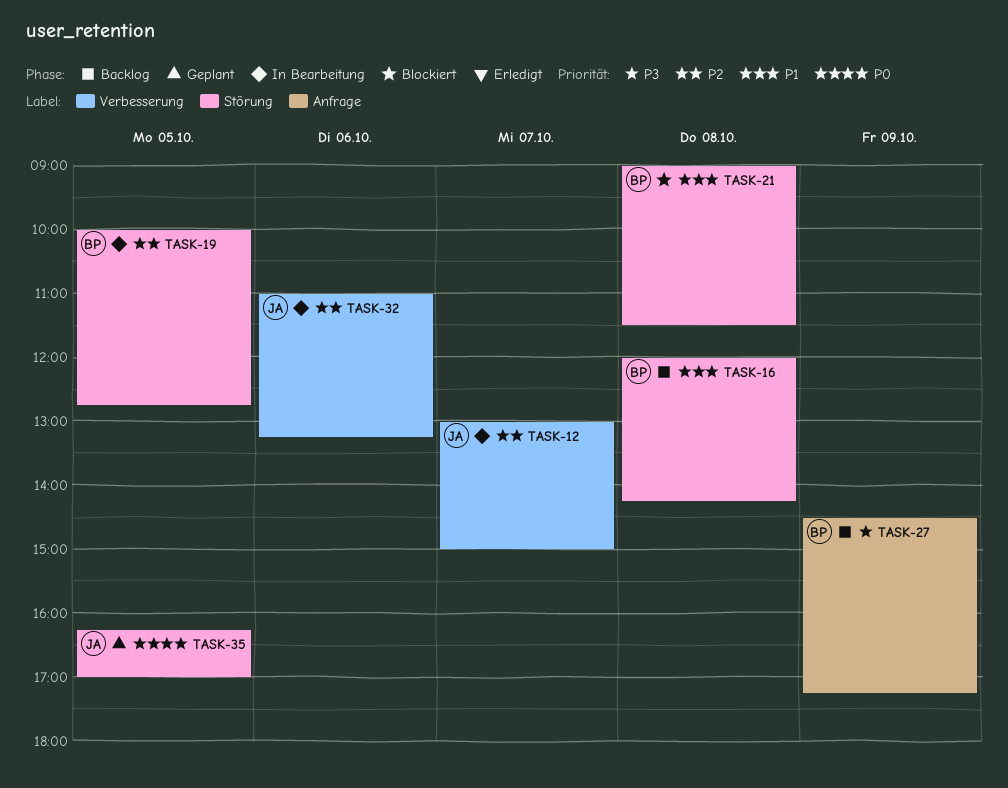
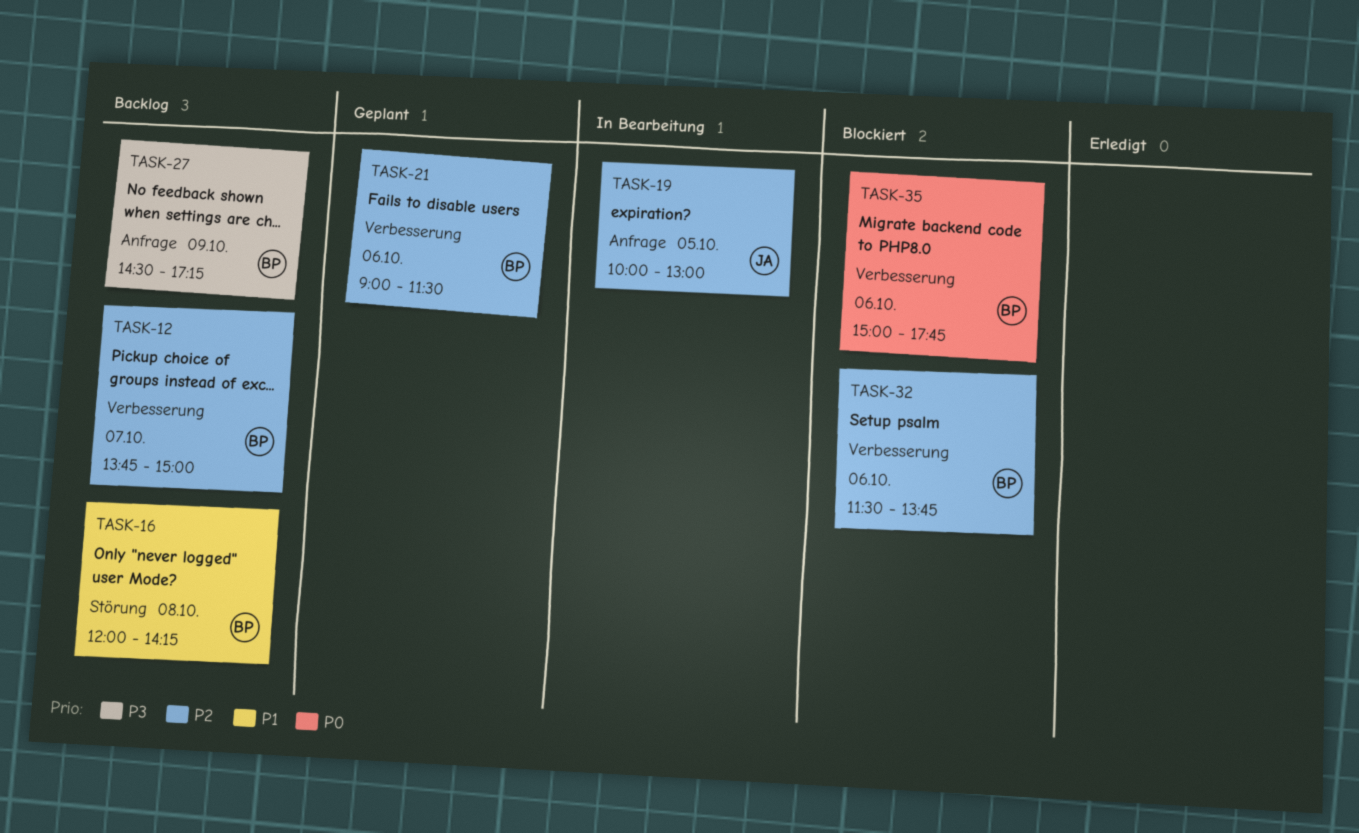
TASK-12, status: In Bearbeitung -> Backlog
TASK-12, owner: JA -> BP
TASK-12, begins: 13:00 -> 13:45
TASK-19, owner: BP -> JA
TASK-19, label: Störung -> Anfrage
TASK-19, ends: 12:45 -> 13:00
TASK-21, status: Blockiert -> Geplant
TASK-21, priority: P1 -> P2
TASK-21, label: Störung -> Verbesserung
TASK-21, day: Oct 8 -> Oct 6
TASK-32, status: In Bearbeitung -> Blockiert
TASK-32, owner: JA -> BP
TASK-32, begins: 11:00 -> 11:30
TASK-32, ends: 13:15 -> 13:45
TASK-35, status: Geplant -> Blockiert
TASK-35, owner: JA -> BP
TASK-35, label: Störung -> Verbesserung
TASK-35, day: Oct 5 -> Oct 6
TASK-35, begins: 16:15 -> 15:00
TASK-35, ends: 17:00 -> 17:45

